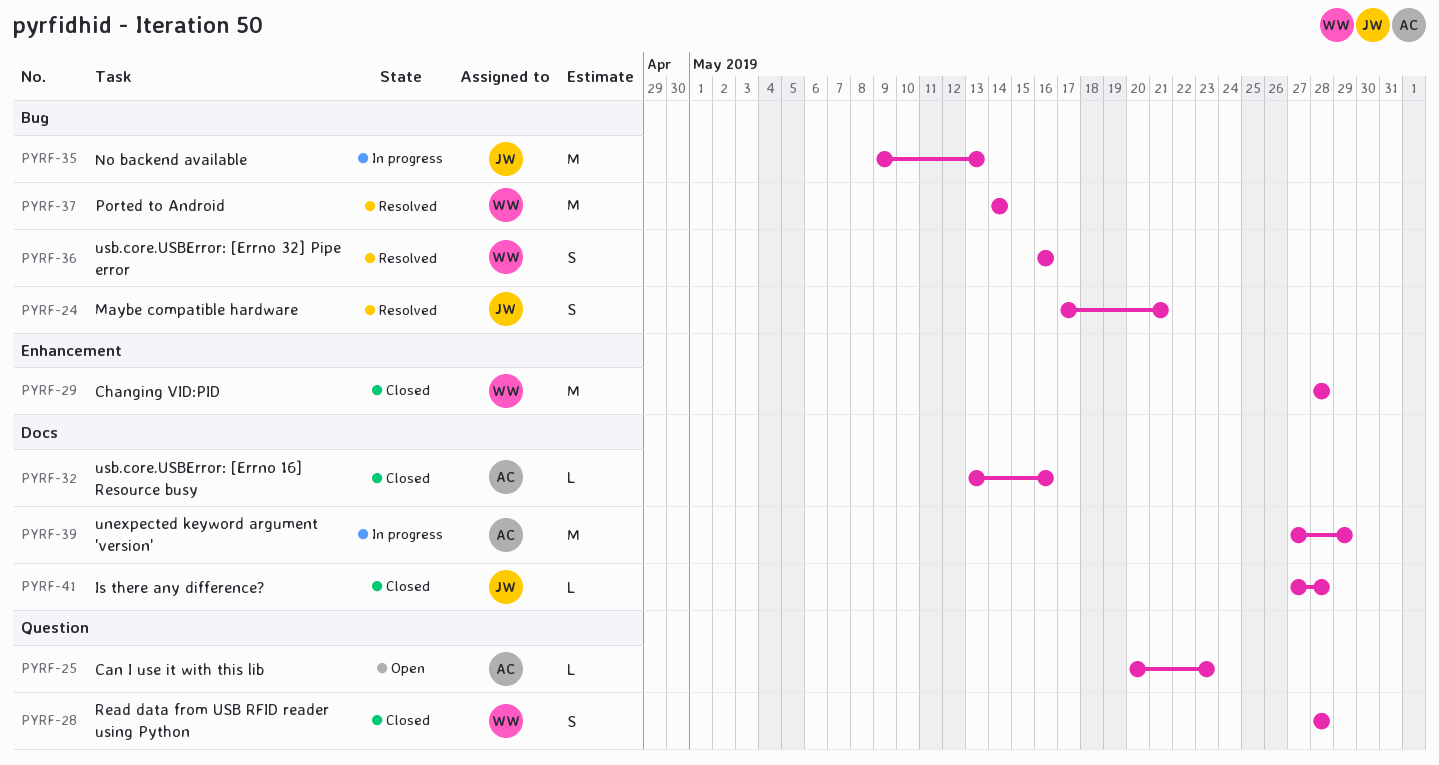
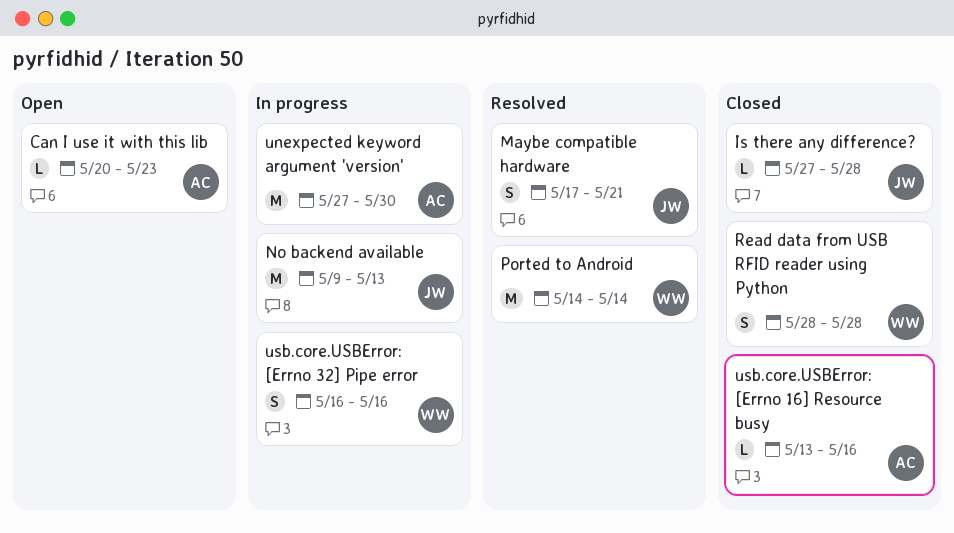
Changing VID:PID: present -> none
unexpected keyword argument 'version', due: May 29 -> May 30
usb.core.USBError: [Errno 32] Pipe error, status: Resolved -> In progress

